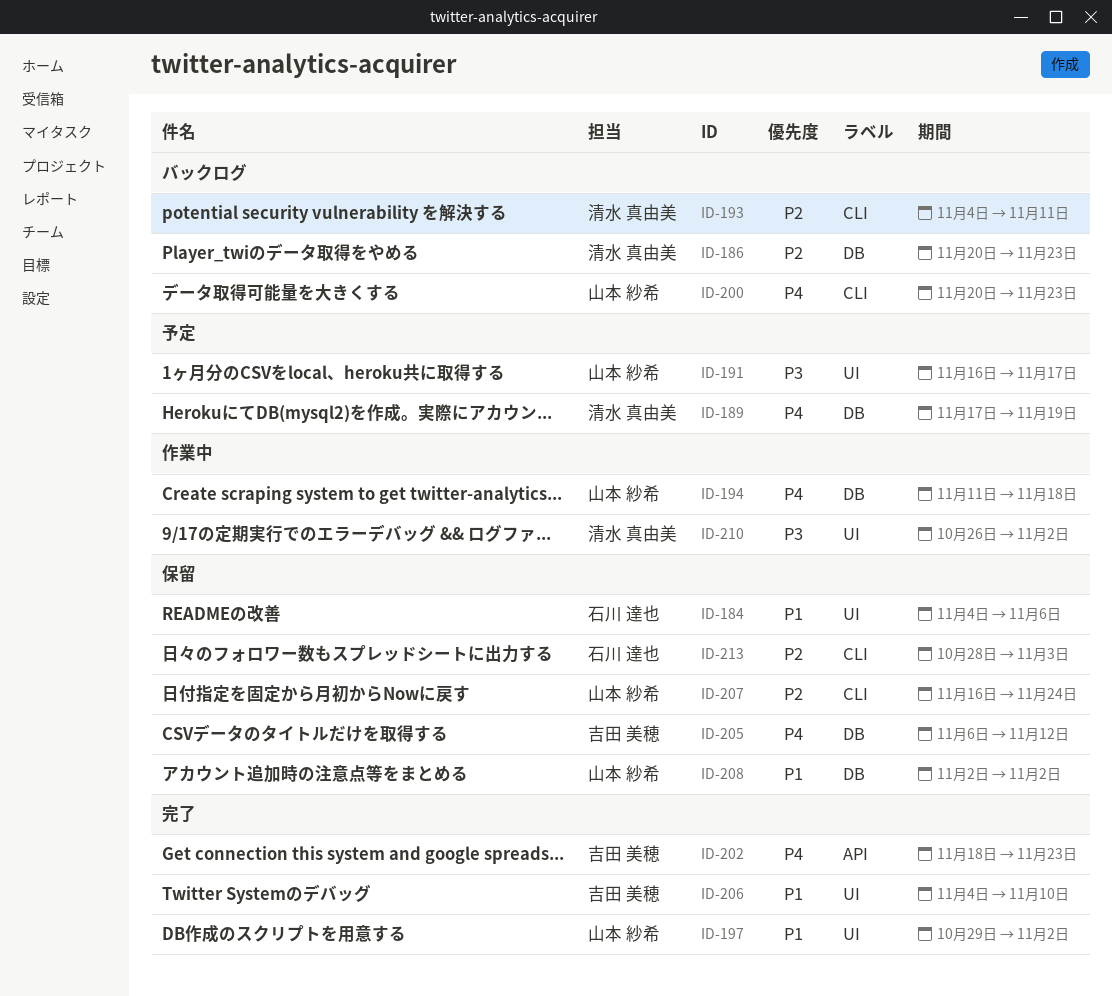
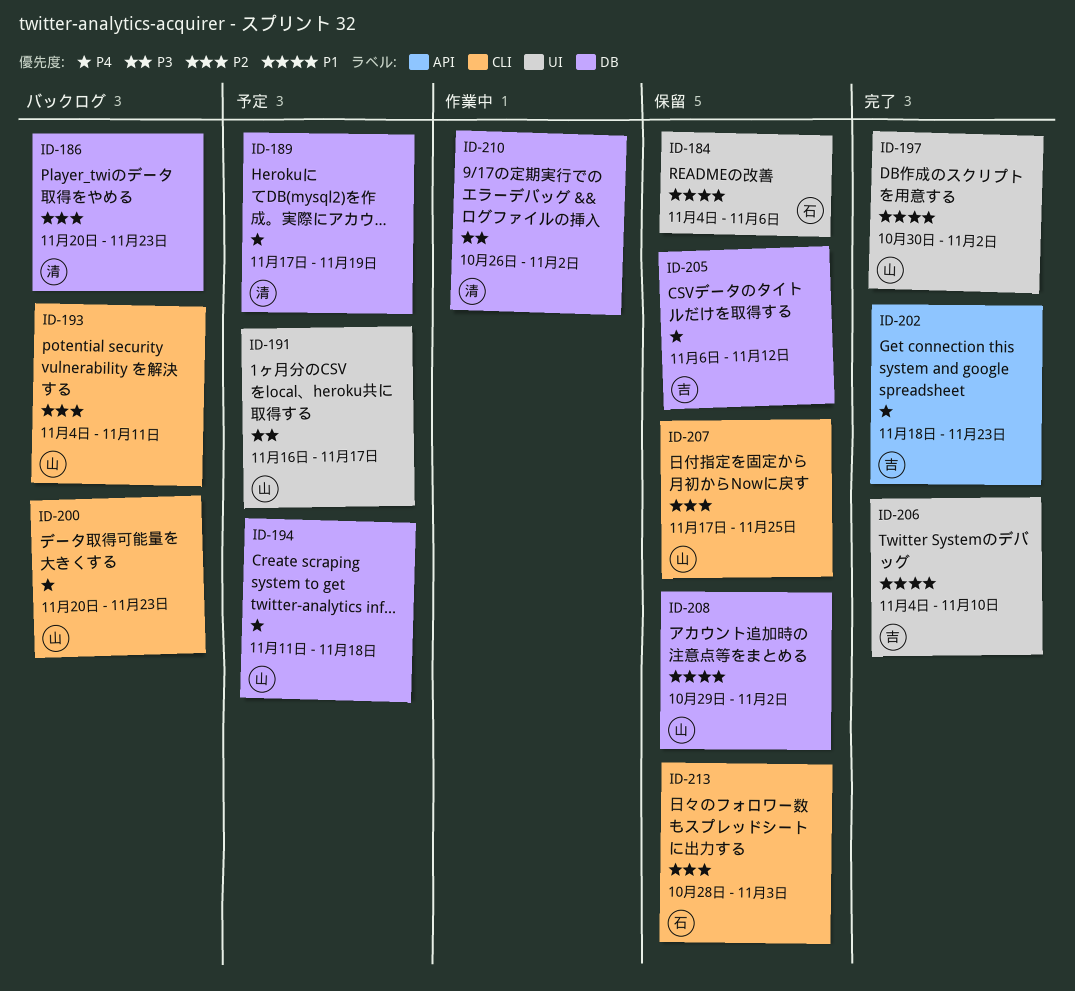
ID-193, owner: 清水 真由美 -> 山本 紗希
ID-194, status: 作業中 -> 予定
ID-197, start: Oct 29 -> Oct 30
ID-207, start: Nov 16 -> Nov 17
ID-207, due: Nov 24 -> Nov 25
ID-208, start: Nov 2 -> Oct 29
ID-210, label: UI -> DB

